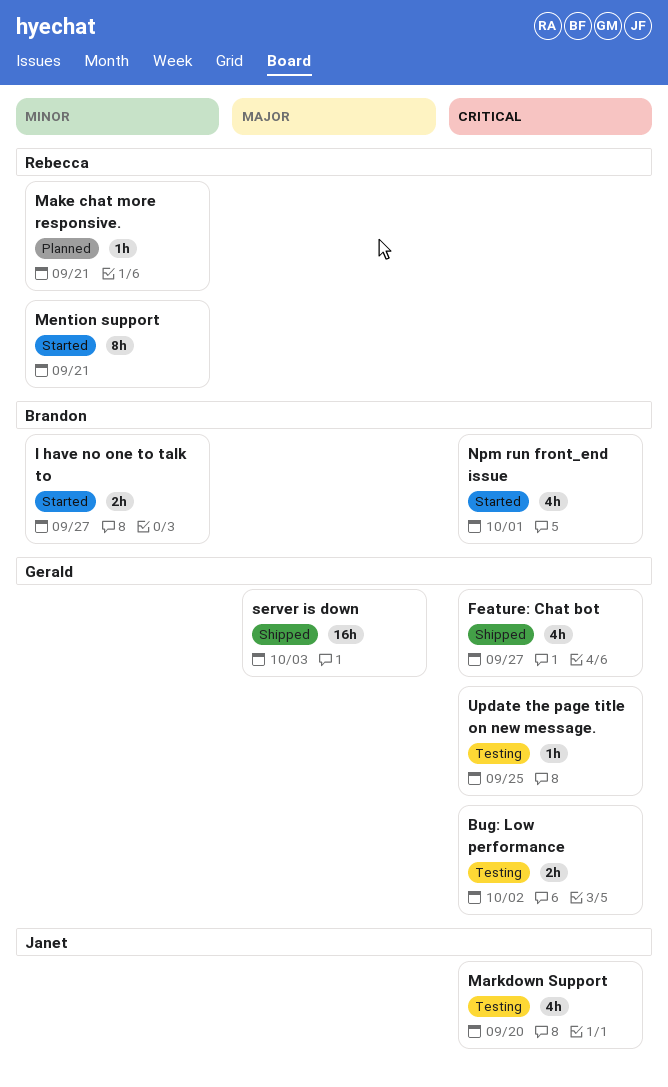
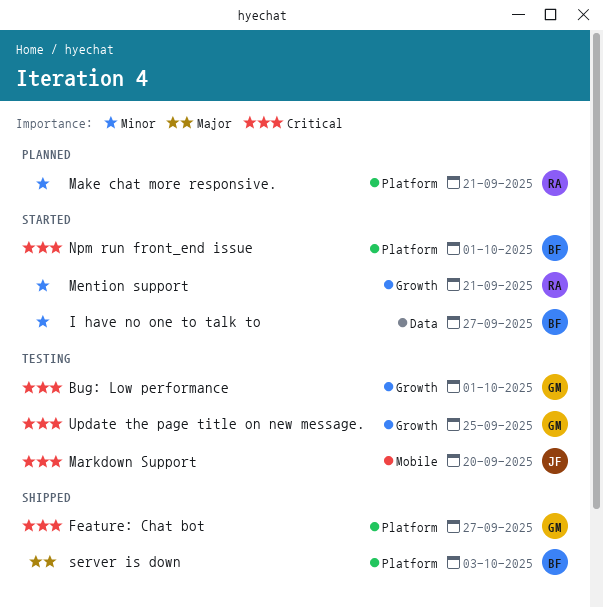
Bug: Low performance, due: Oct 2 -> Oct 1
server is down, owner: Gerald -> Brandon

